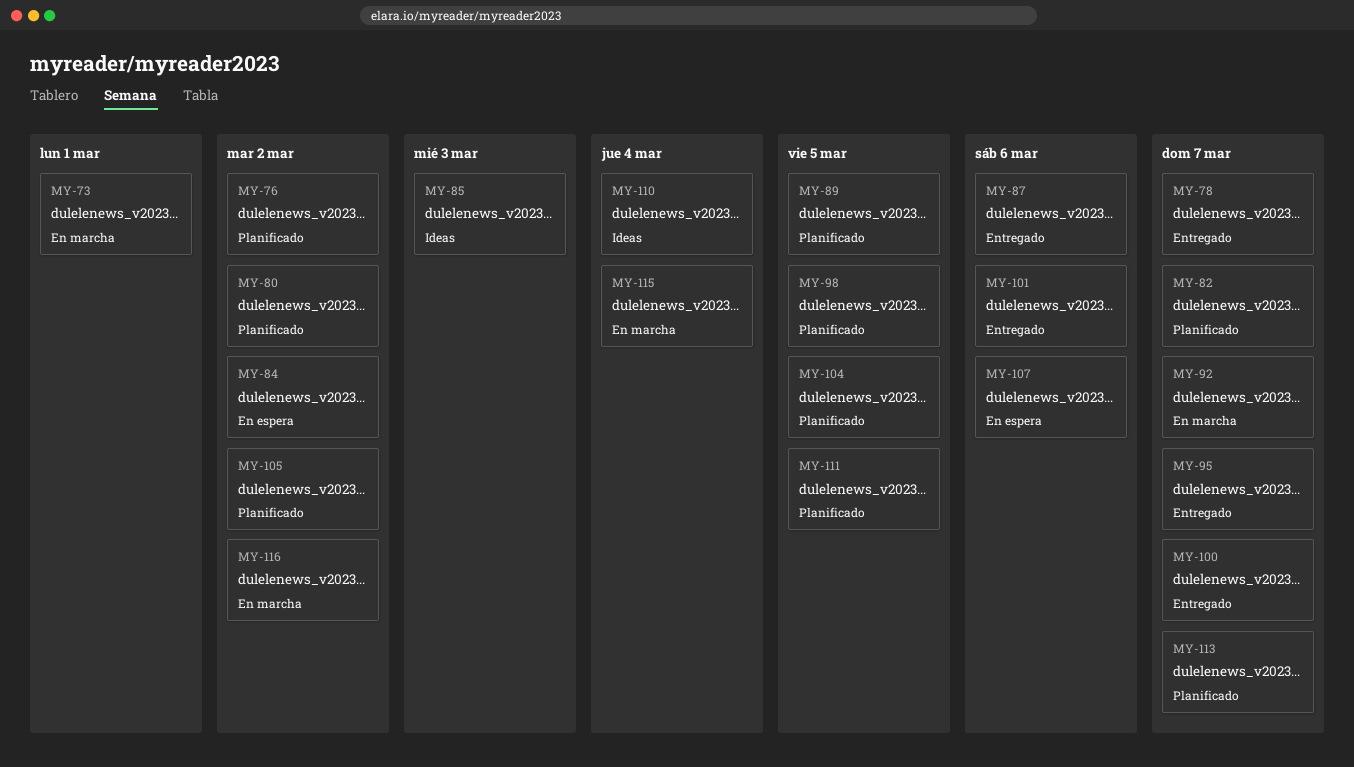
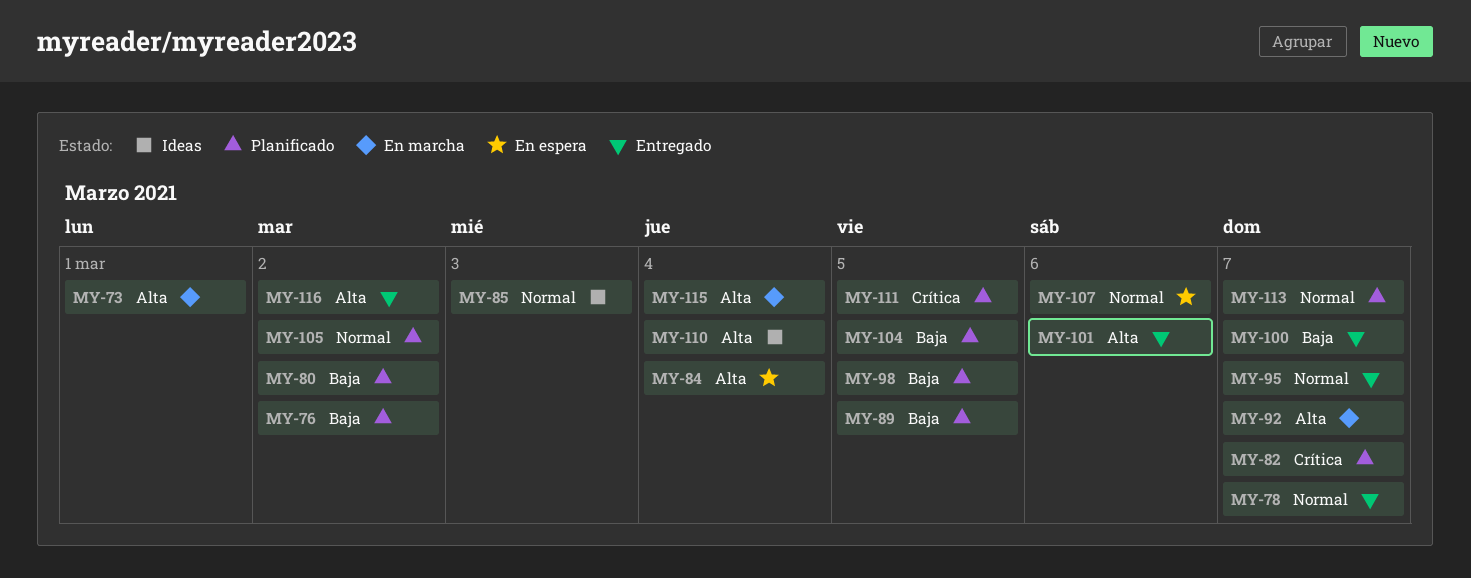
MY-84, due: Mar 2 -> Mar 4
MY-87: present -> none
MY-116, status: En marcha -> Entregado

